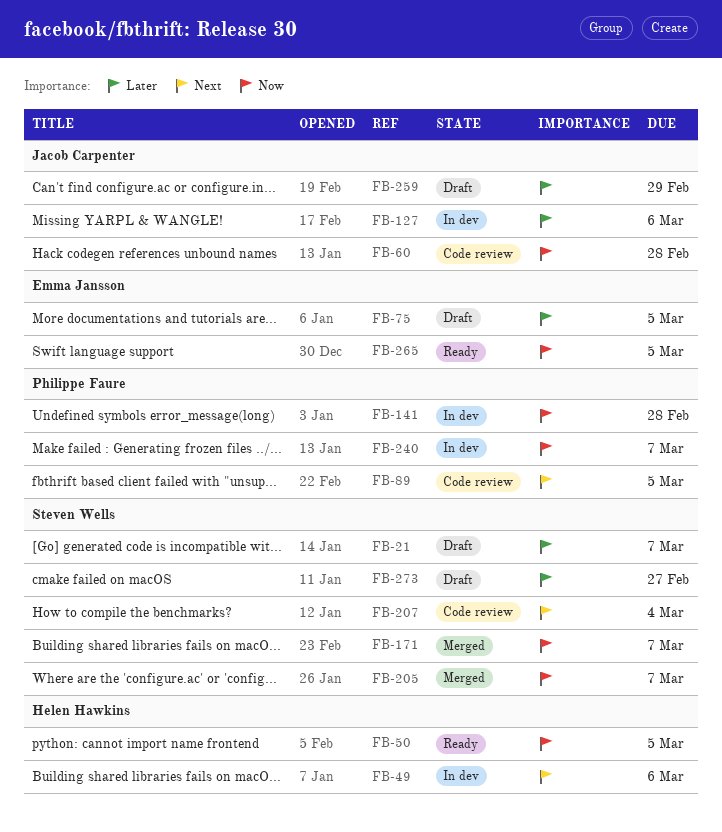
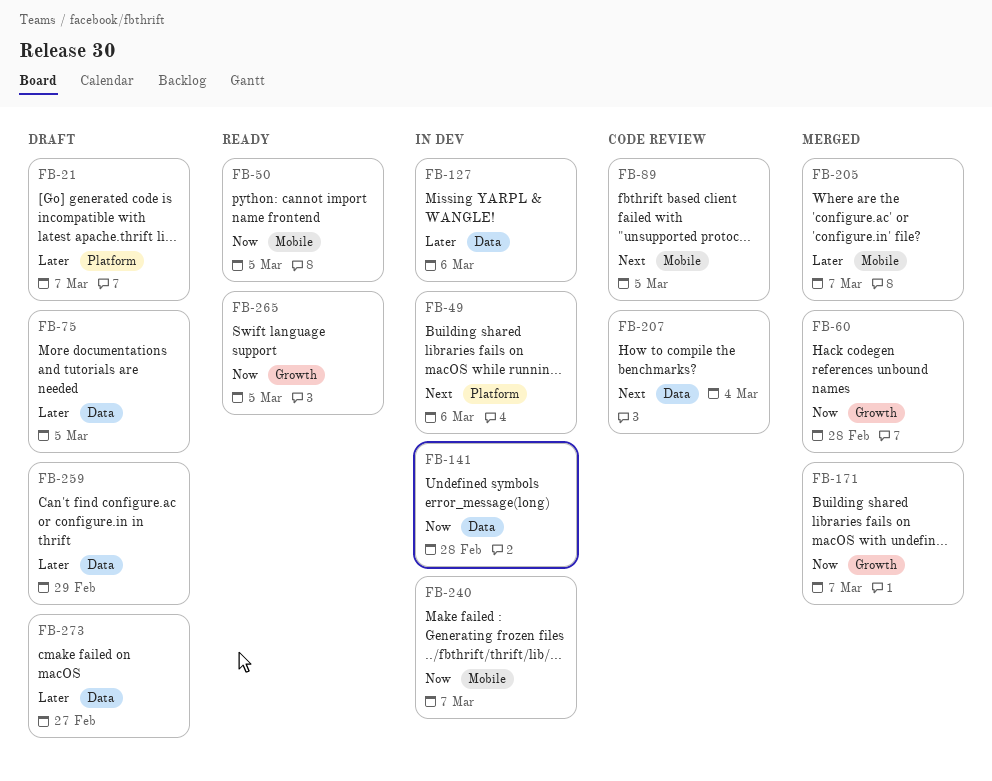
FB-60, status: Code review -> Merged
FB-205, priority: Now -> Later

